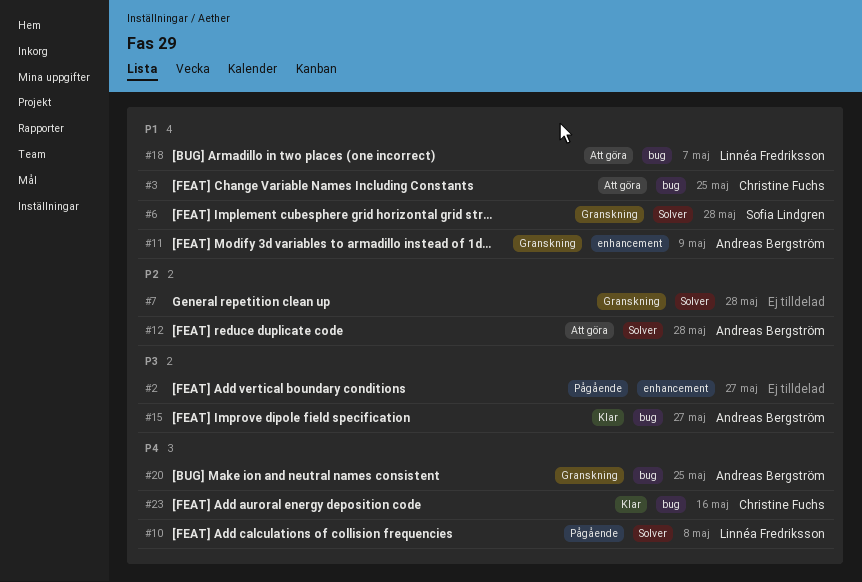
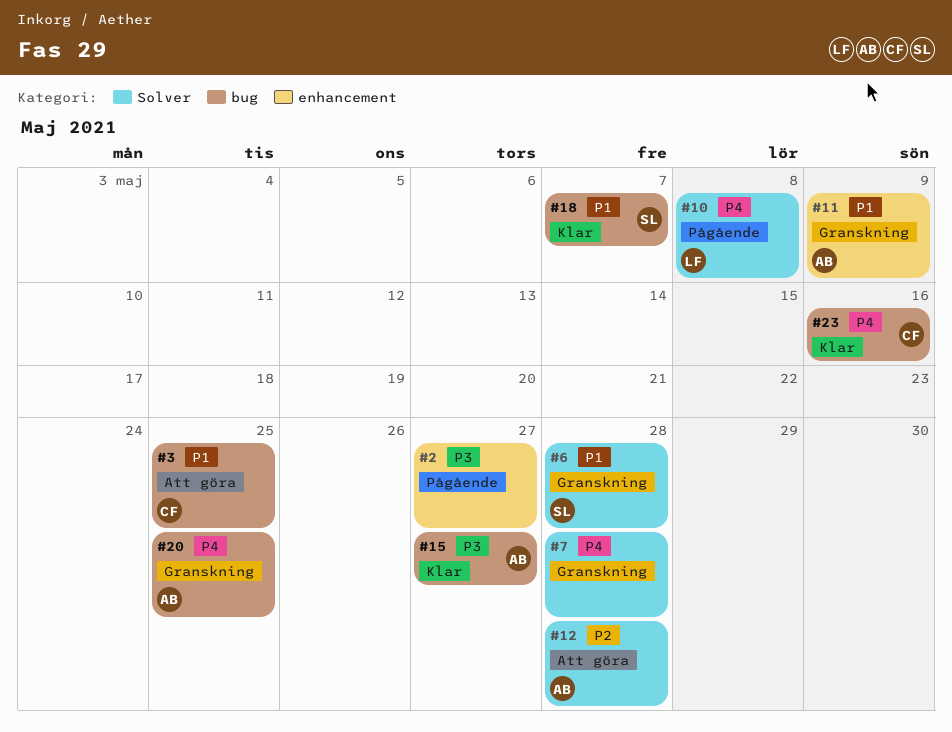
#7, priority: P2 -> P4
#18, status: Att göra -> Klar
#18, owner: Linnéa Fredriksson -> Sofia Lindgren

